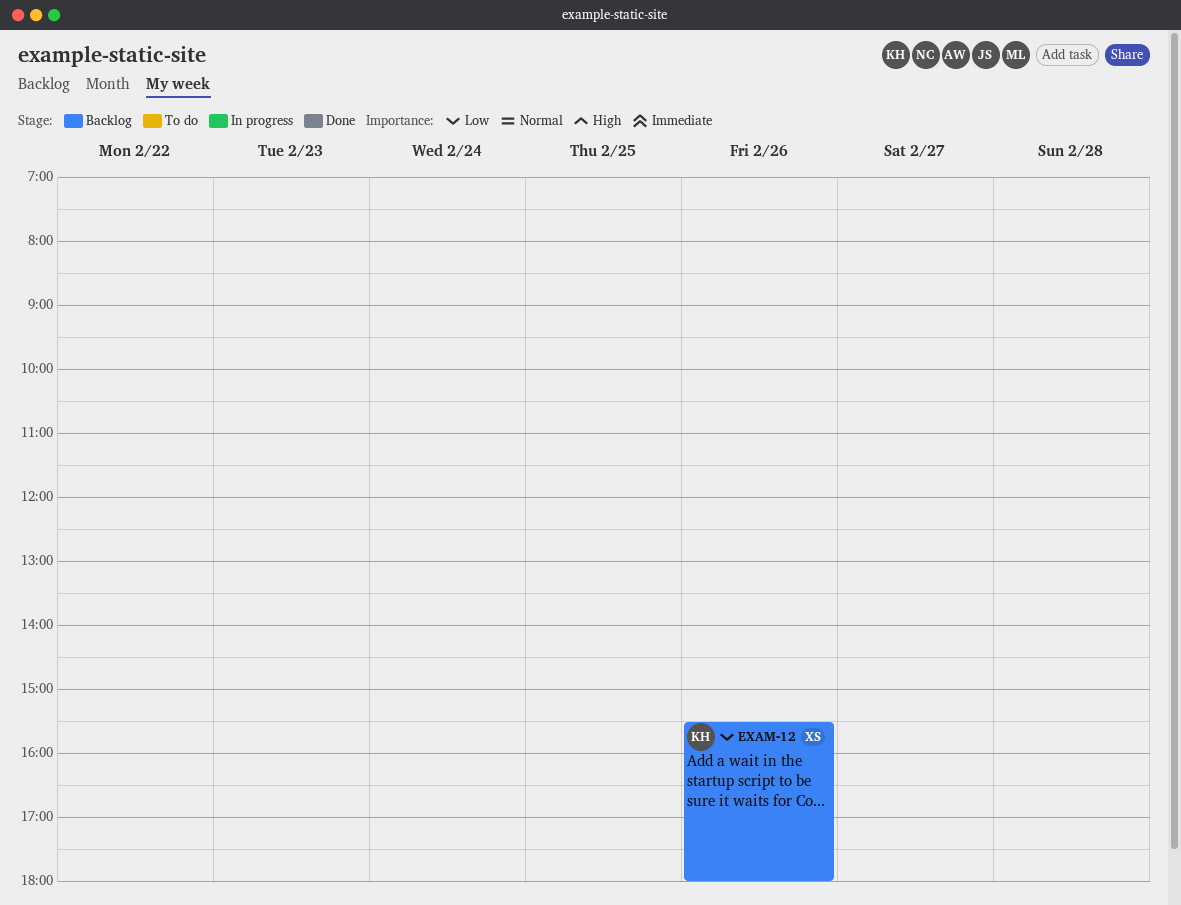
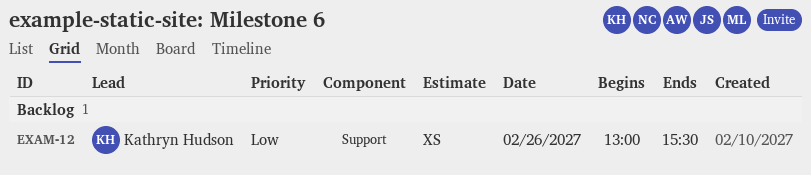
EXAM-12, begins: 15:30 -> 13:00
EXAM-12, ends: 18:00 -> 15:30

